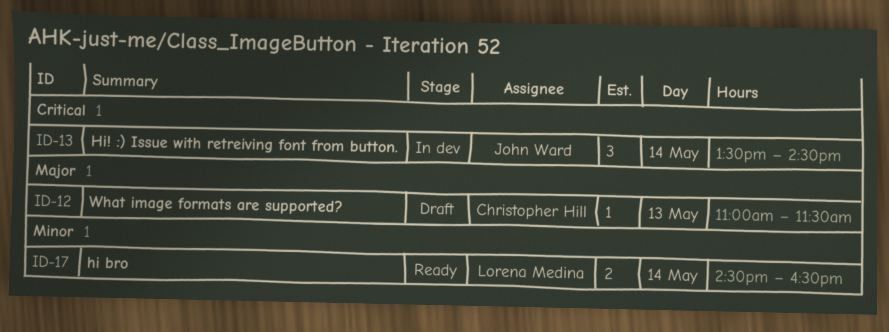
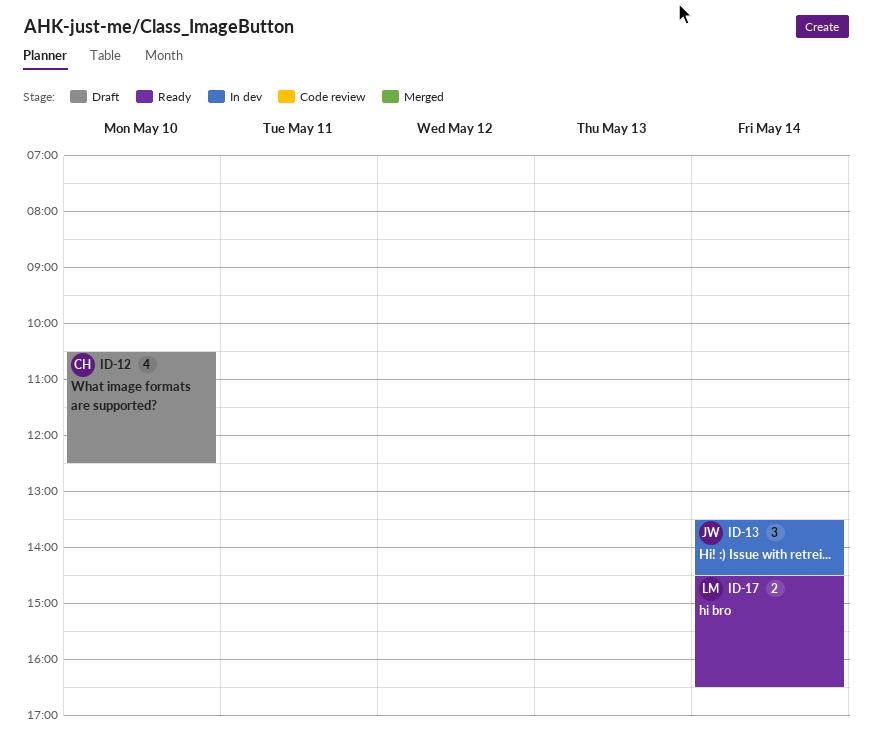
ID-12, estimate: 1 -> 4
ID-12, day: May 13 -> May 10
ID-12, begins: 11:00 -> 10:30
ID-12, ends: 11:30 -> 12:30

